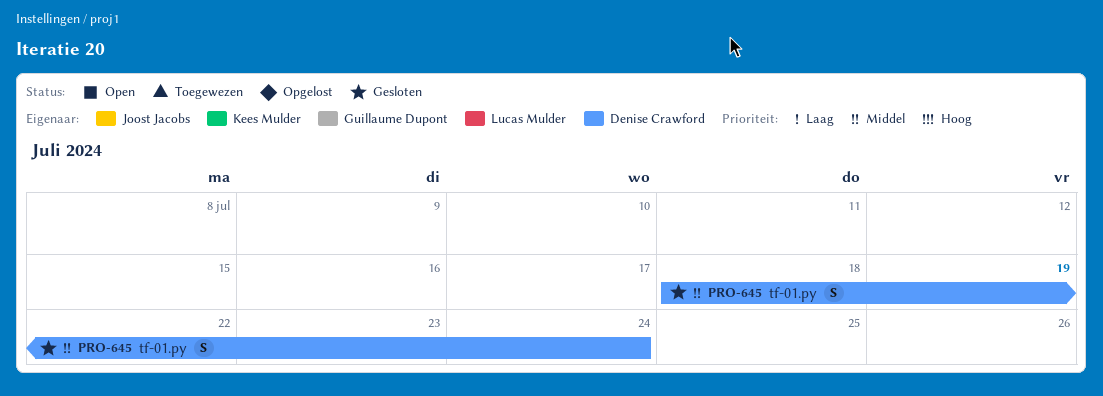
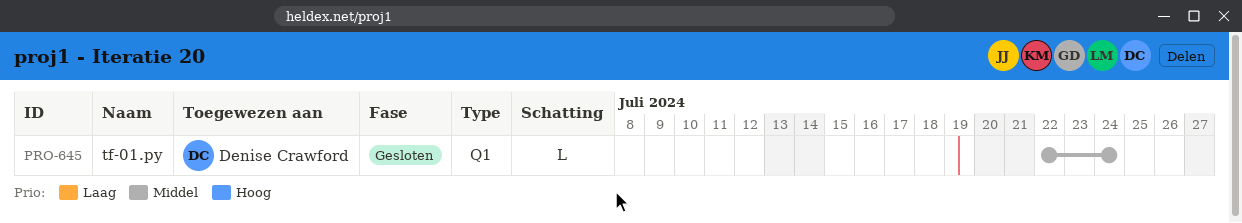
PRO-645, estimate: S -> L
PRO-645, start: Jul 18 -> Jul 22

